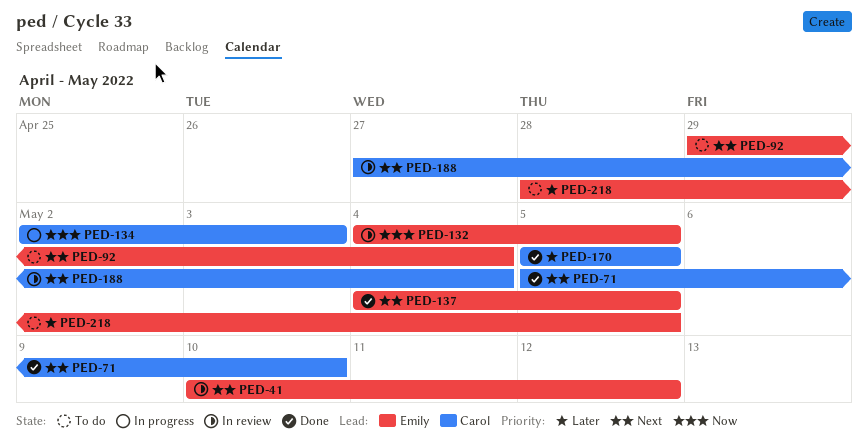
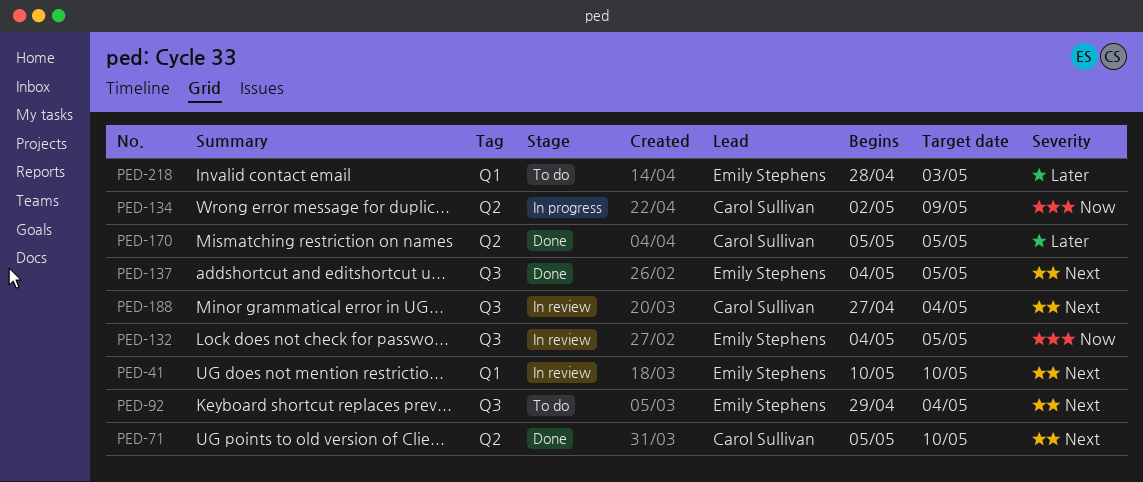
PED-41, due: May 12 -> May 10
PED-134, due: May 3 -> May 9
PED-218, due: May 5 -> May 3

